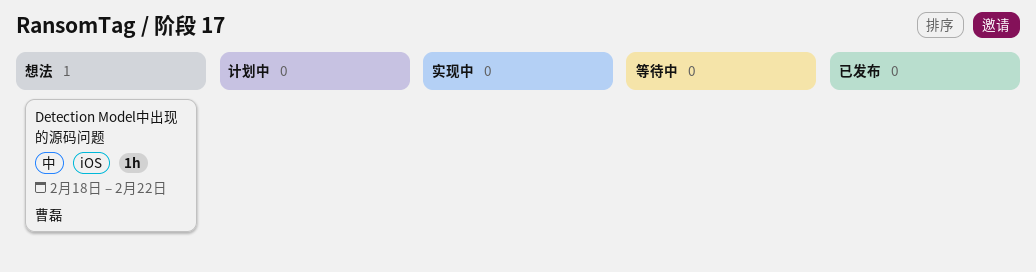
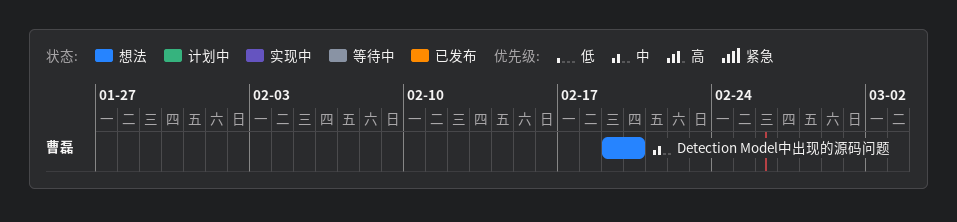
Detection Model中出现的源码问题, start: Feb 18 -> Feb 19
Detection Model中出现的源码问题, due: Feb 22 -> Feb 20

